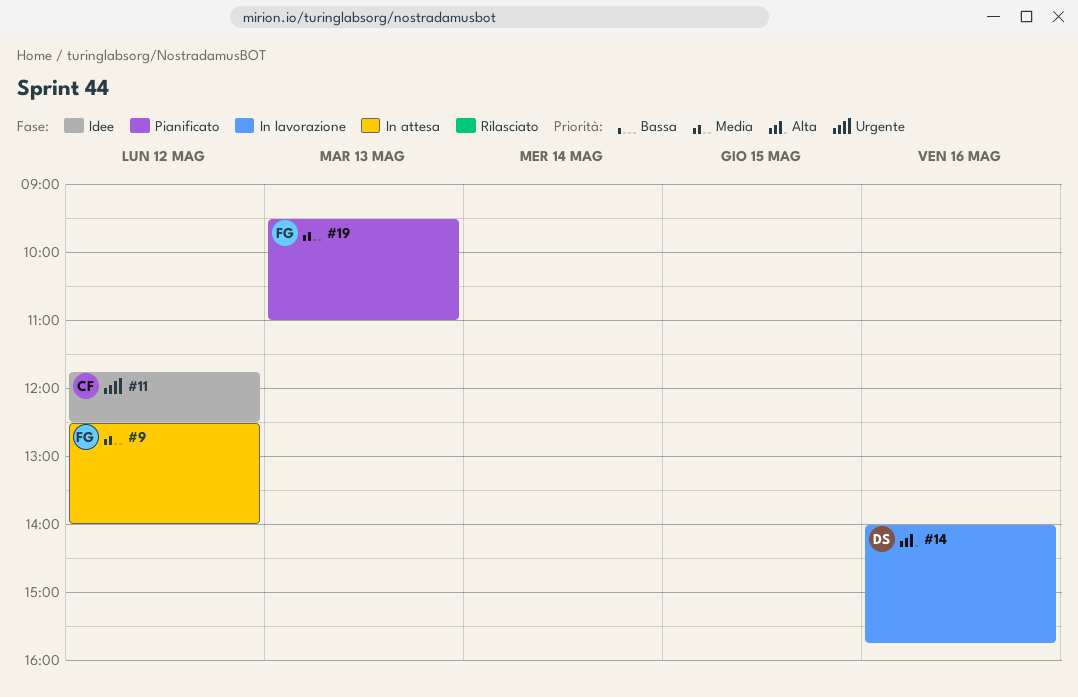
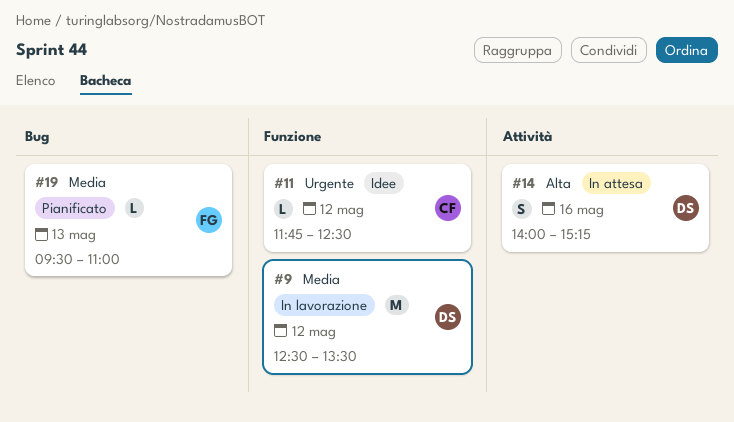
#9, status: In attesa -> In lavorazione
#9, owner: FG -> DS
#9, ends: 14:00 -> 13:30
#14, status: In lavorazione -> In attesa
#14, ends: 15:45 -> 15:15

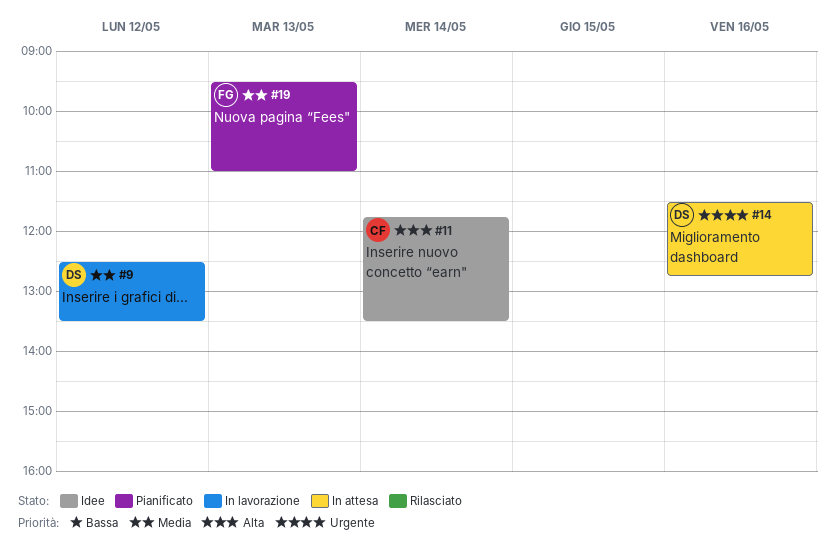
#11, priority: Urgente -> Alta
#11, day: May 12 -> May 14
#11, ends: 12:30 -> 13:30
#14, priority: Alta -> Urgente
#14, begins: 14:00 -> 11:30
#14, ends: 15:15 -> 12:45

